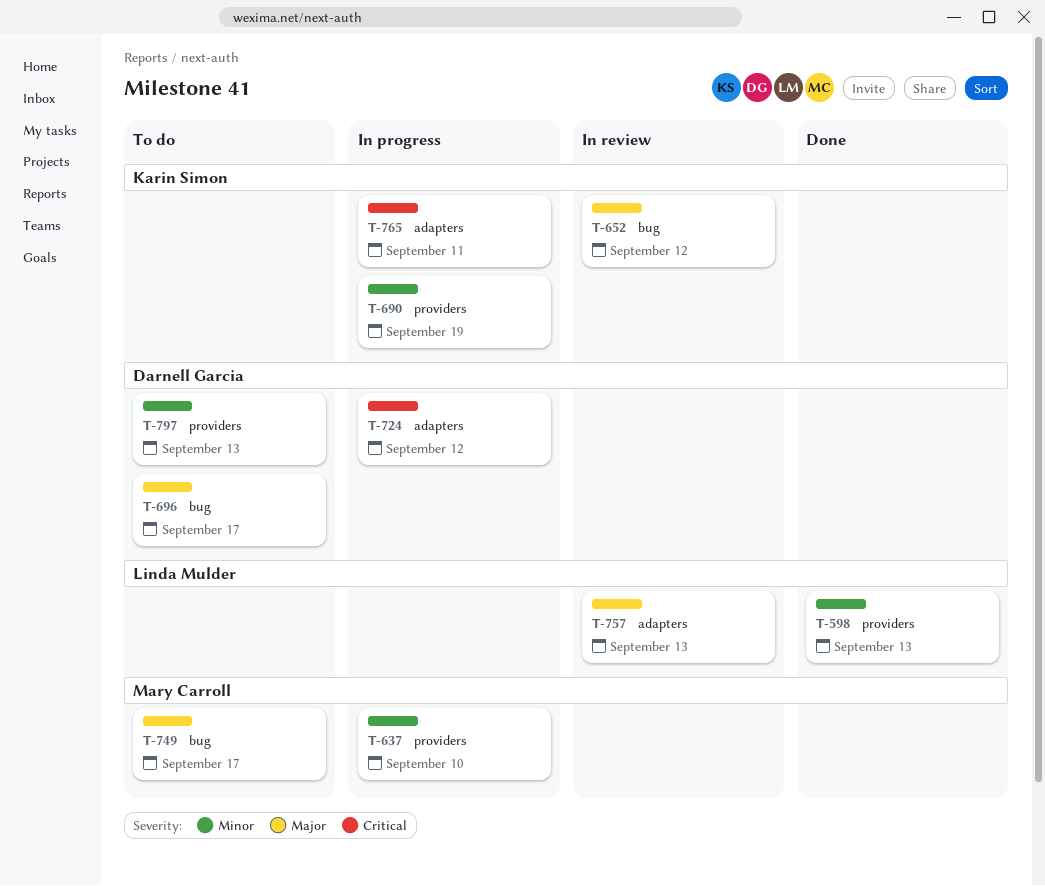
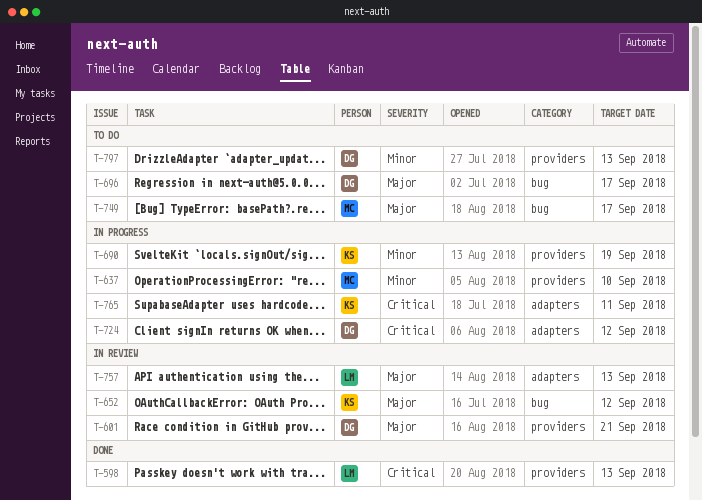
T-598, priority: Minor -> Critical
T-601: none -> present

